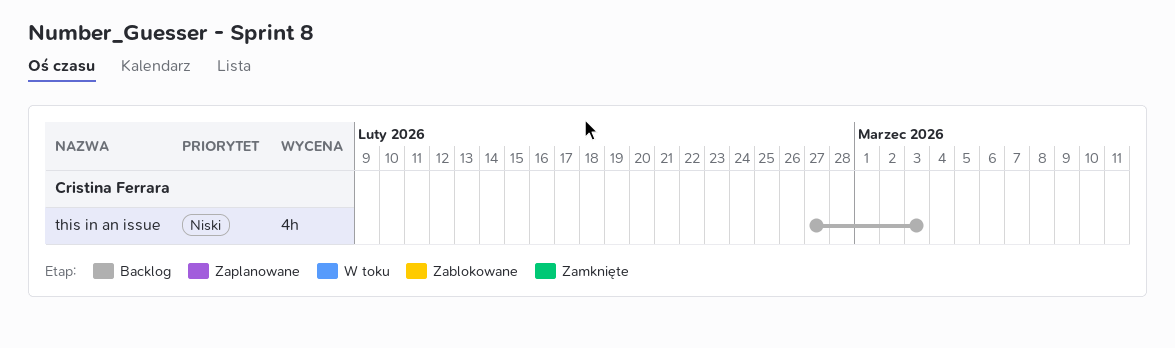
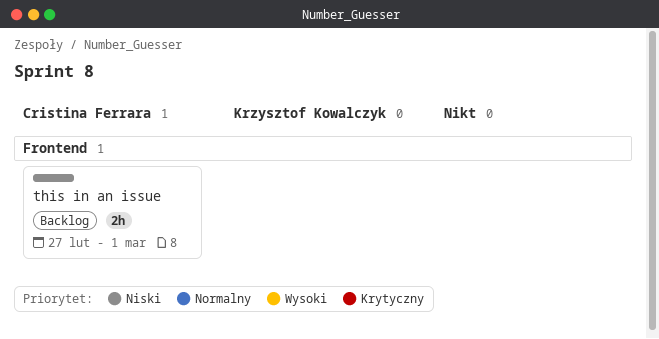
this in an issue, estimate: 4h -> 2h
this in an issue, due: Mar 3 -> Mar 1

